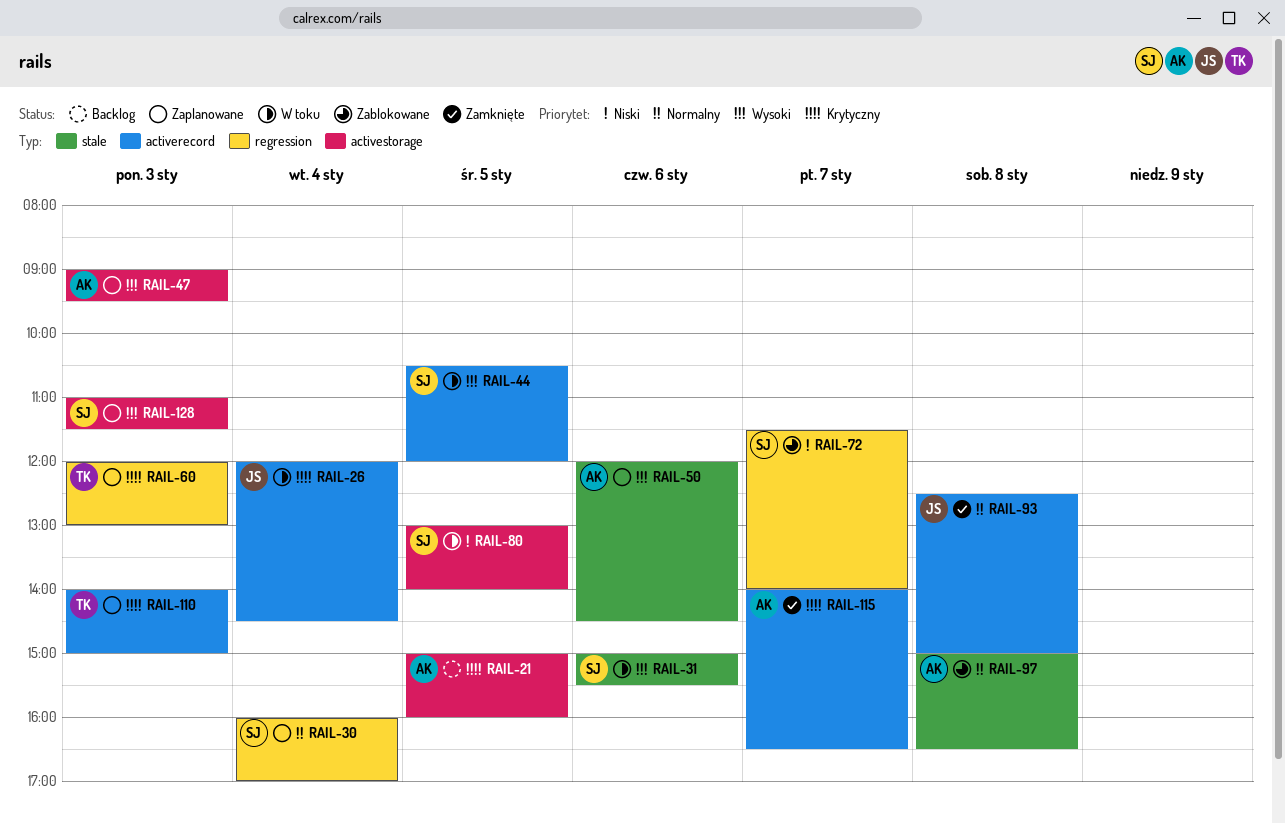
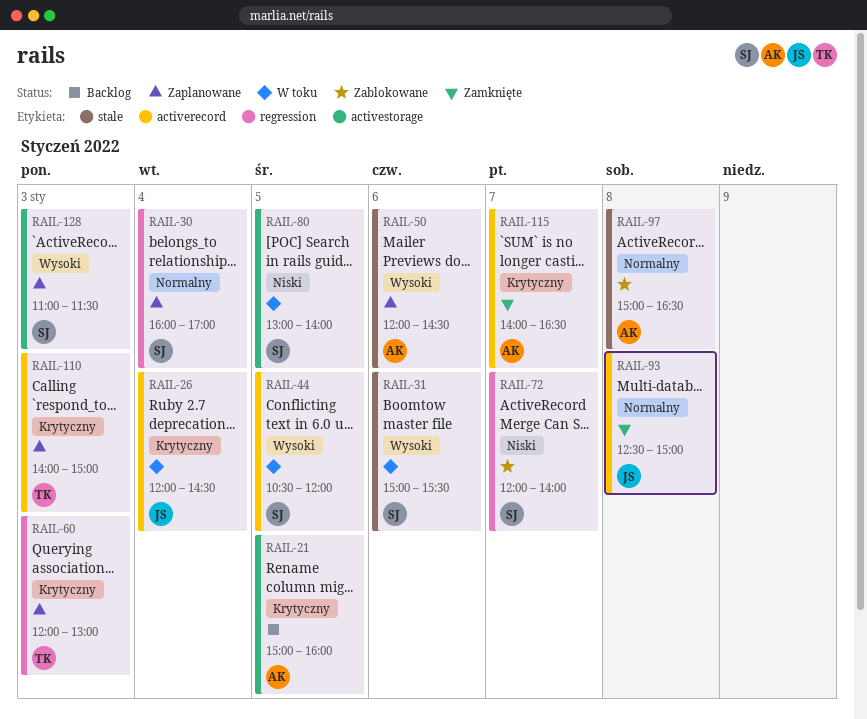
RAIL-47: present -> none
RAIL-72, begins: 11:30 -> 12:00

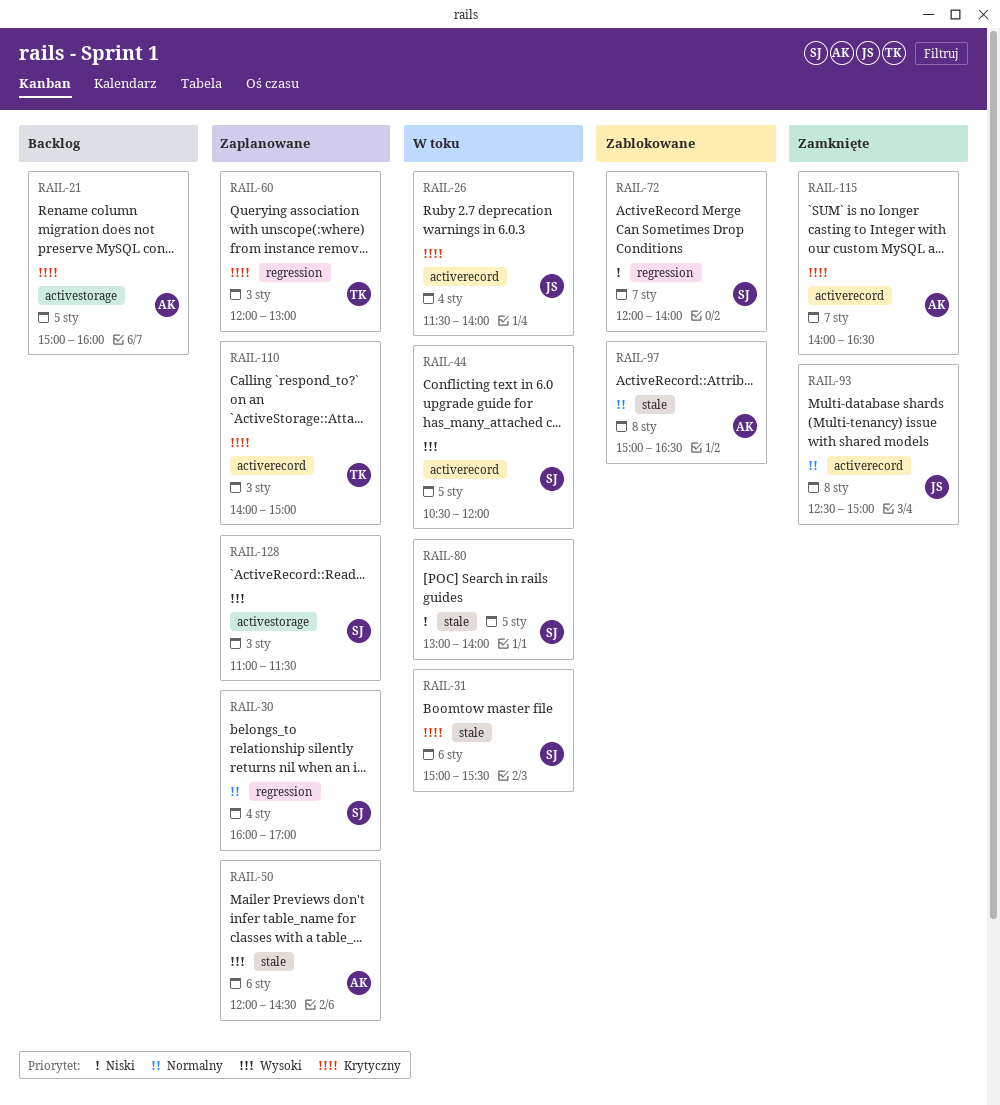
RAIL-26, begins: 12:00 -> 11:30
RAIL-26, ends: 14:30 -> 14:00
RAIL-31, priority: Wysoki -> Krytyczny
RAIL-80, label: activestorage -> stale

